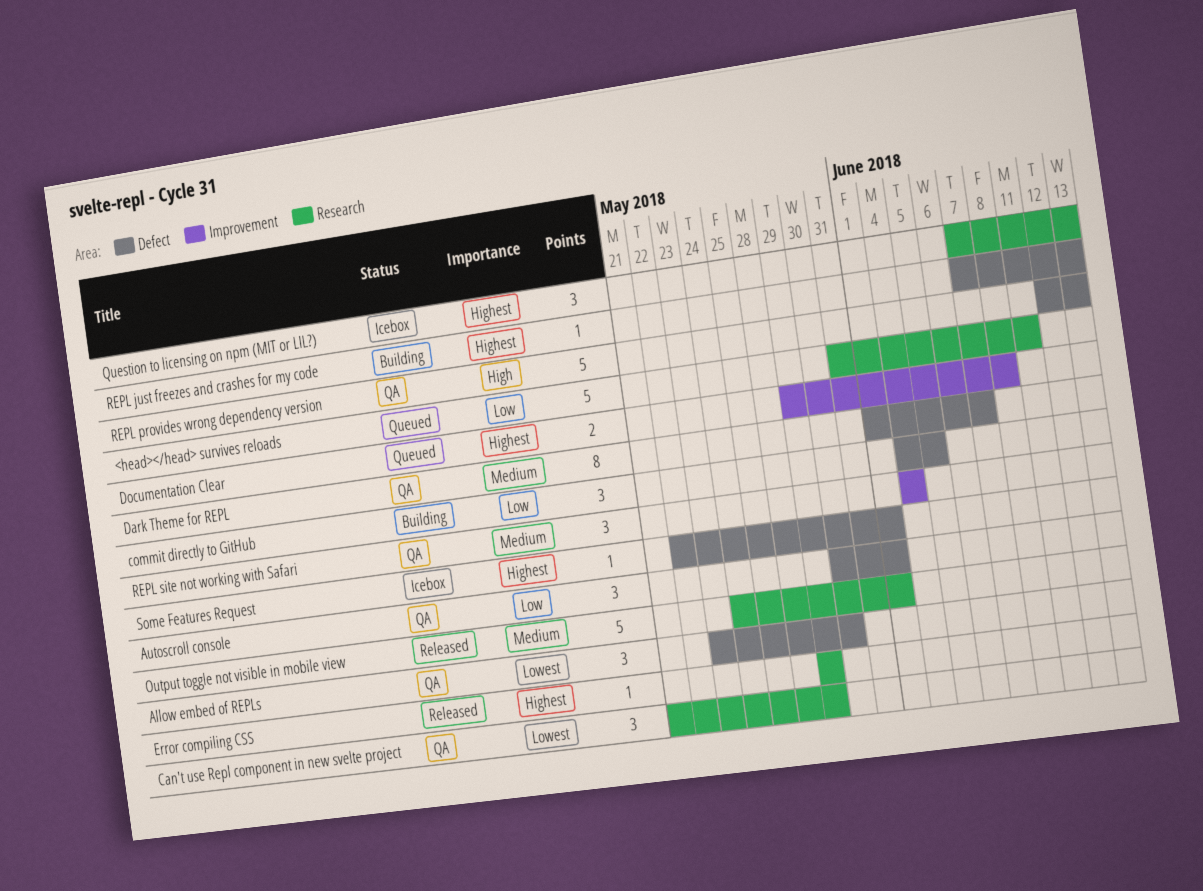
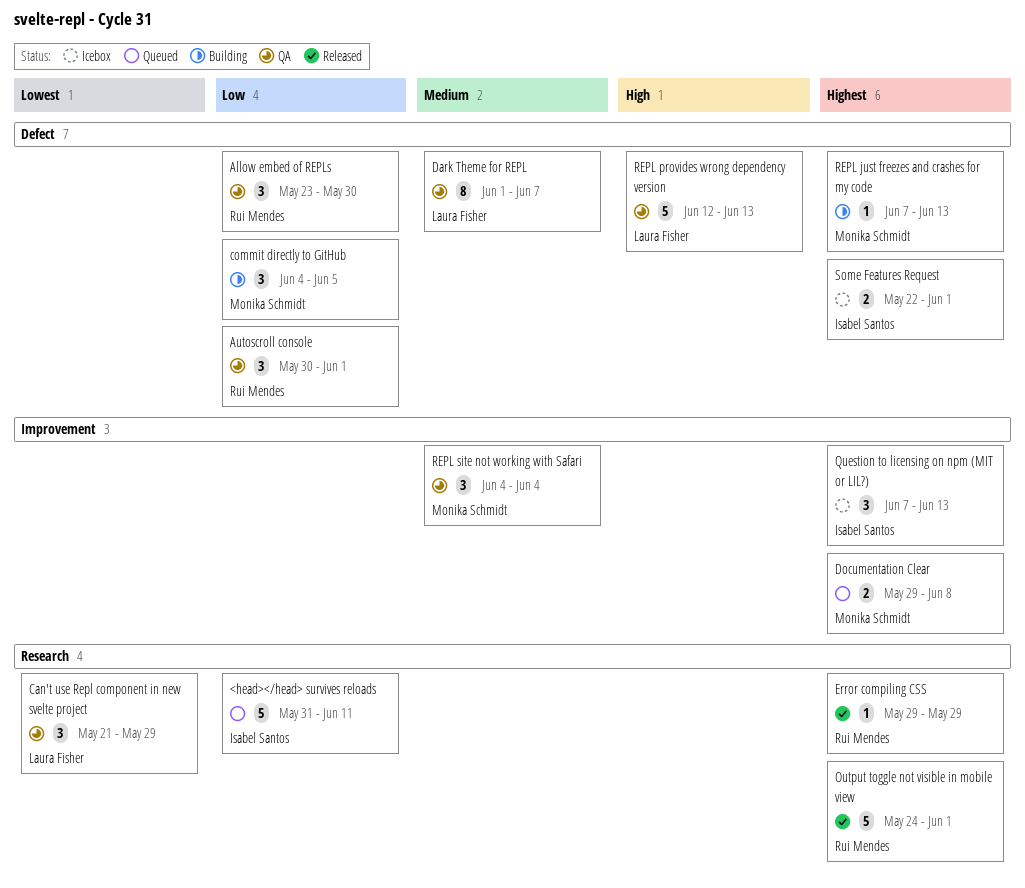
Allow embed of REPLs, priority: Lowest -> Low
Output toggle not visible in mobile view, priority: Medium -> Highest
Question to licensing on npm (MIT or LIL?), label: Research -> Improvement
Some Features Request, estimate: 1 -> 2

